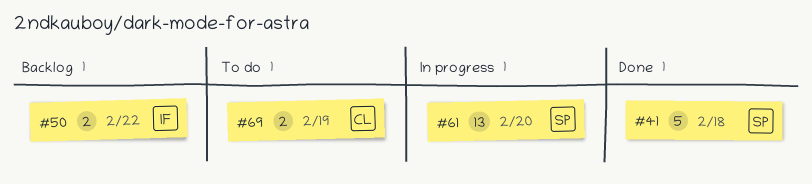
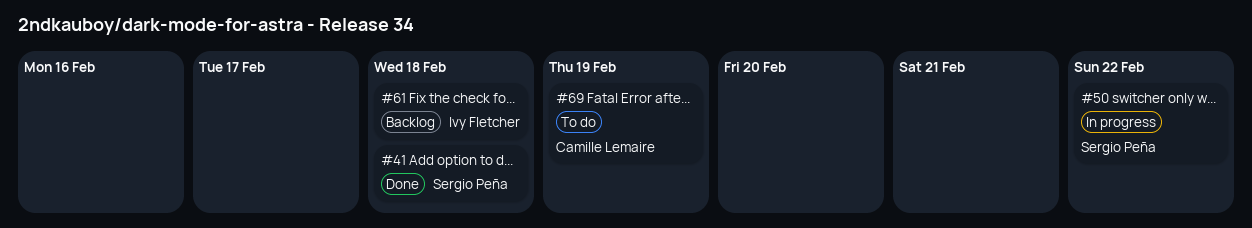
#50, status: Backlog -> In progress
#50, owner: Ivy Fletcher -> Sergio Peña
#61, status: In progress -> Backlog
#61, owner: Sergio Peña -> Ivy Fletcher
#61, due: Feb 20 -> Feb 18

